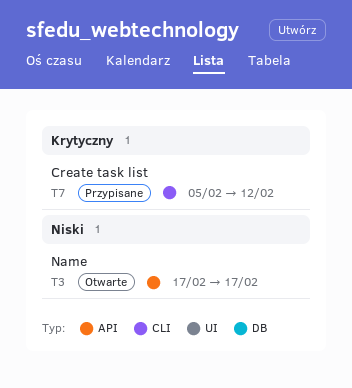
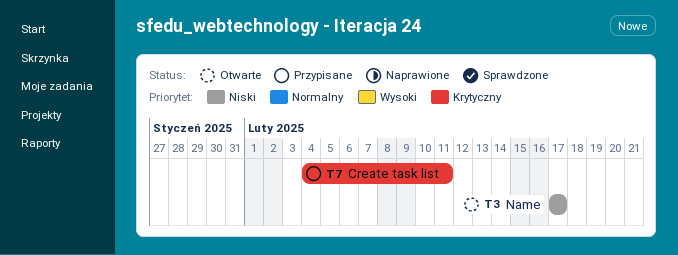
T7, start: Feb 5 -> Feb 4
T7, due: Feb 12 -> Feb 11

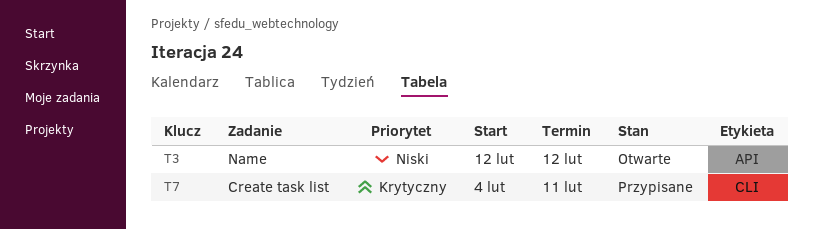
T3, start: Feb 17 -> Feb 12
T3, due: Feb 17 -> Feb 12

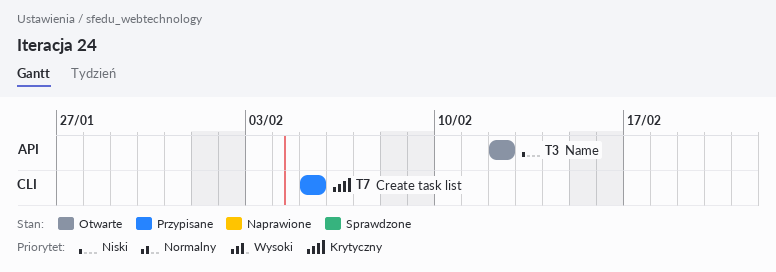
T7, start: Feb 4 -> Feb 5
T7, due: Feb 11 -> Feb 5

